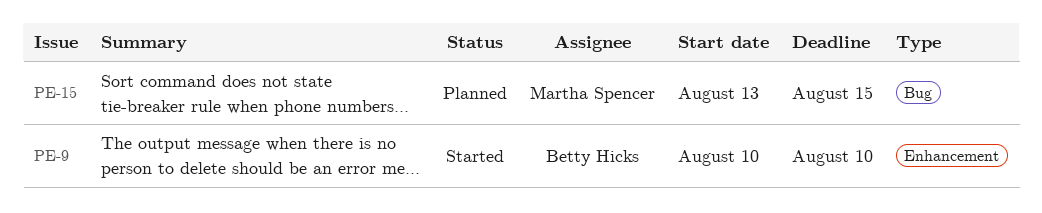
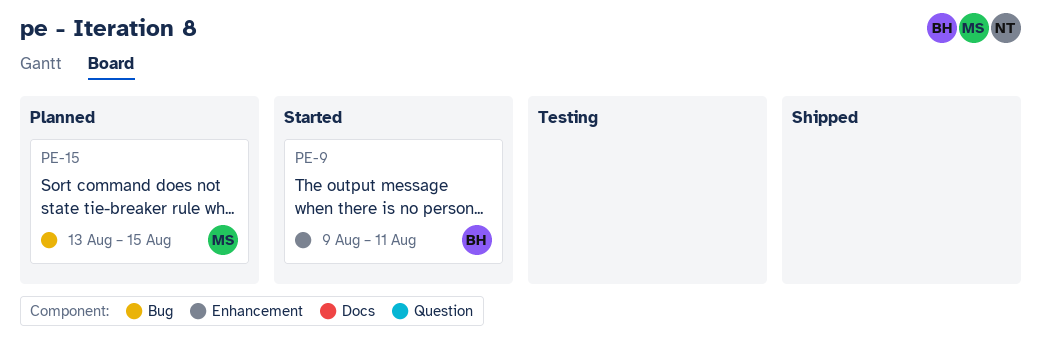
PE-9, start: Aug 10 -> Aug 9
PE-9, due: Aug 10 -> Aug 11

